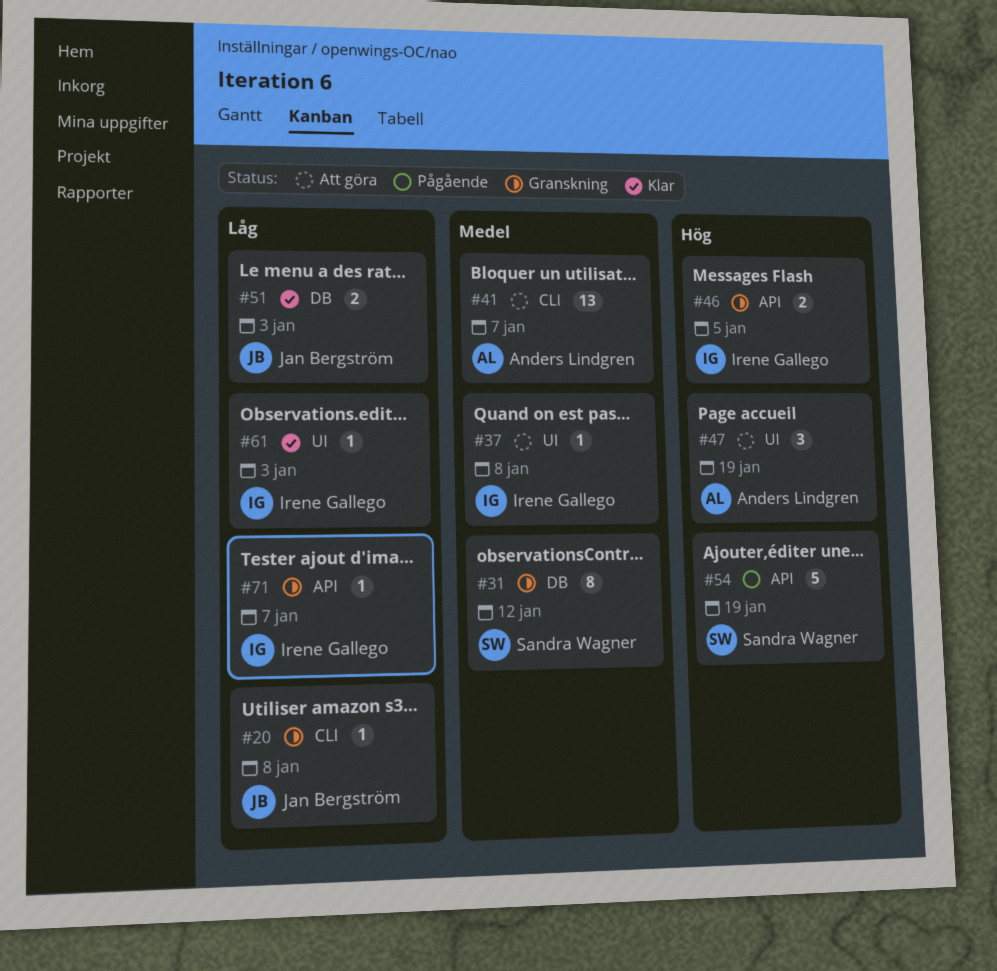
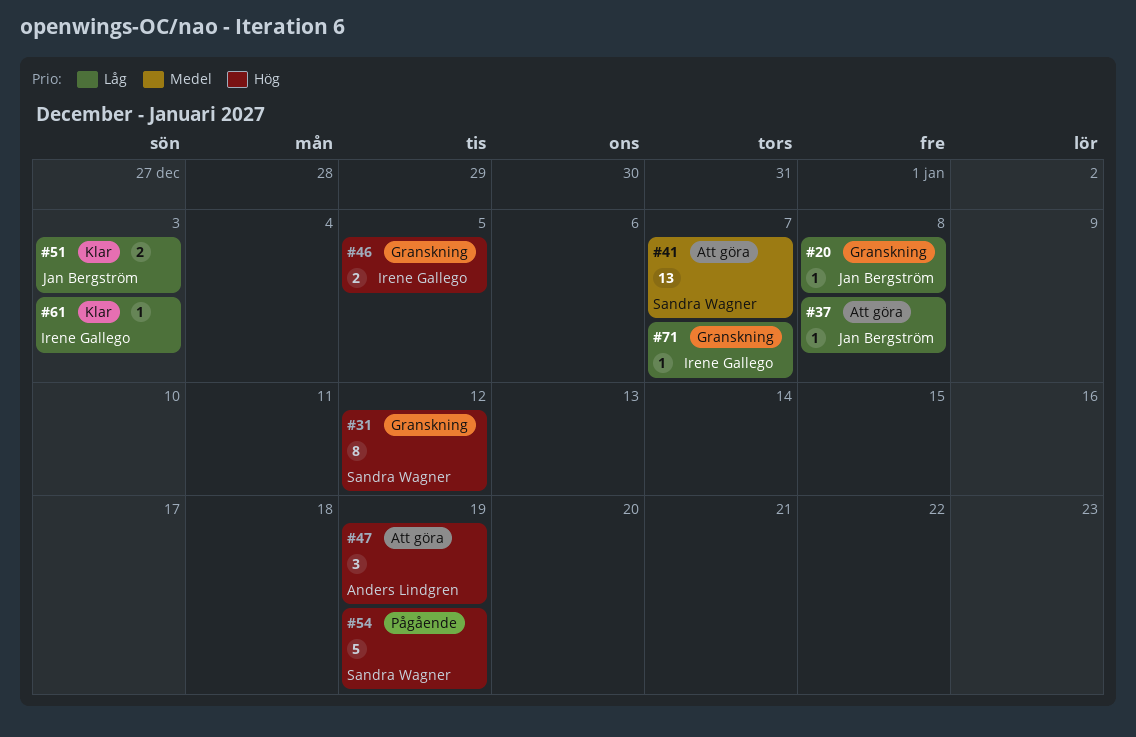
#31, priority: Medel -> Hög
#37, owner: Irene Gallego -> Jan Bergström
#37, priority: Medel -> Låg
#41, owner: Anders Lindgren -> Sandra Wagner

